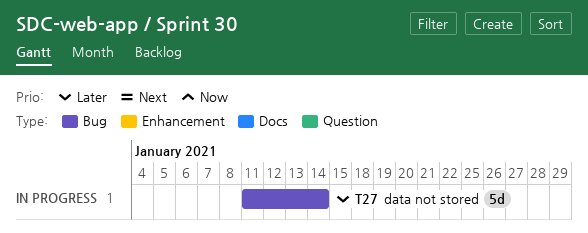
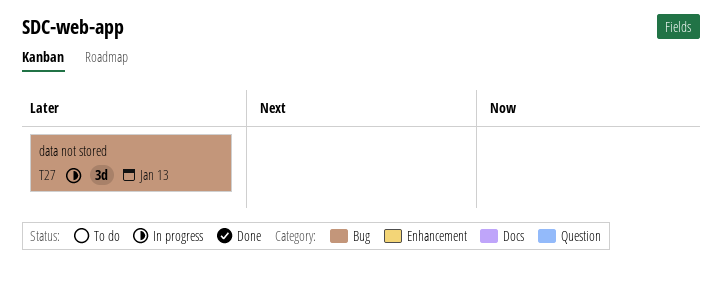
T27, estimate: 5d -> 3d
T27, due: Jan 14 -> Jan 13

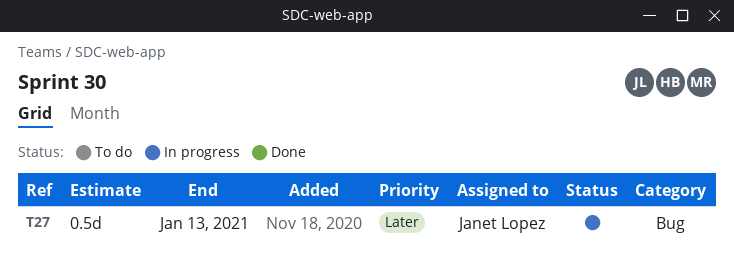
T27, estimate: 3d -> 0.5d

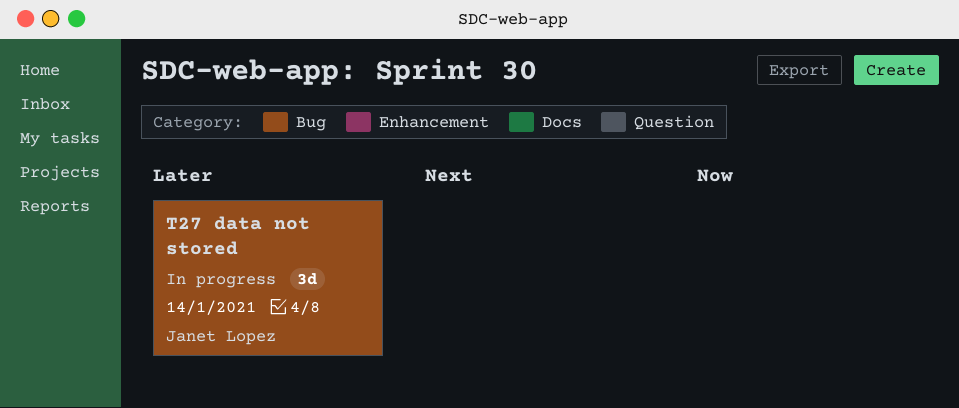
T27, estimate: 0.5d -> 3d
T27, due: Jan 13 -> Jan 14

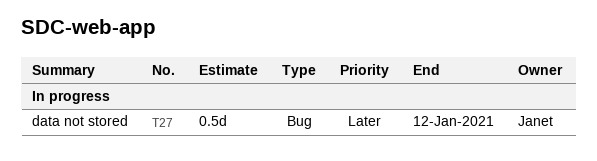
T27, estimate: 3d -> 0.5d
T27, due: Jan 14 -> Jan 12

